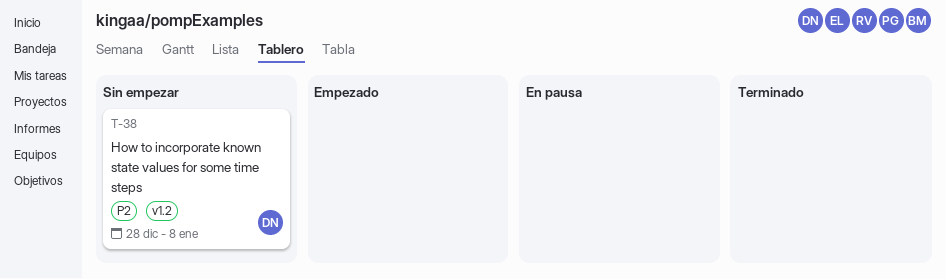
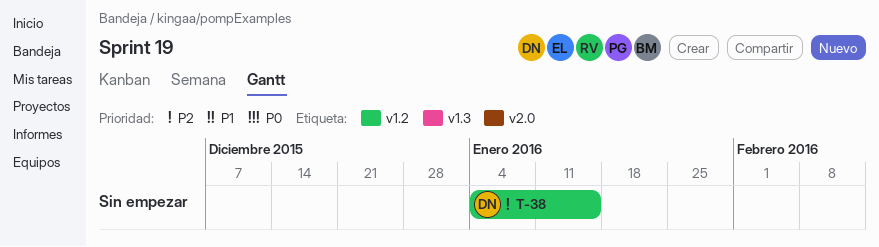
T-38, start: Dec 28 -> Jan 4
T-38, due: Jan 8 -> Jan 15

